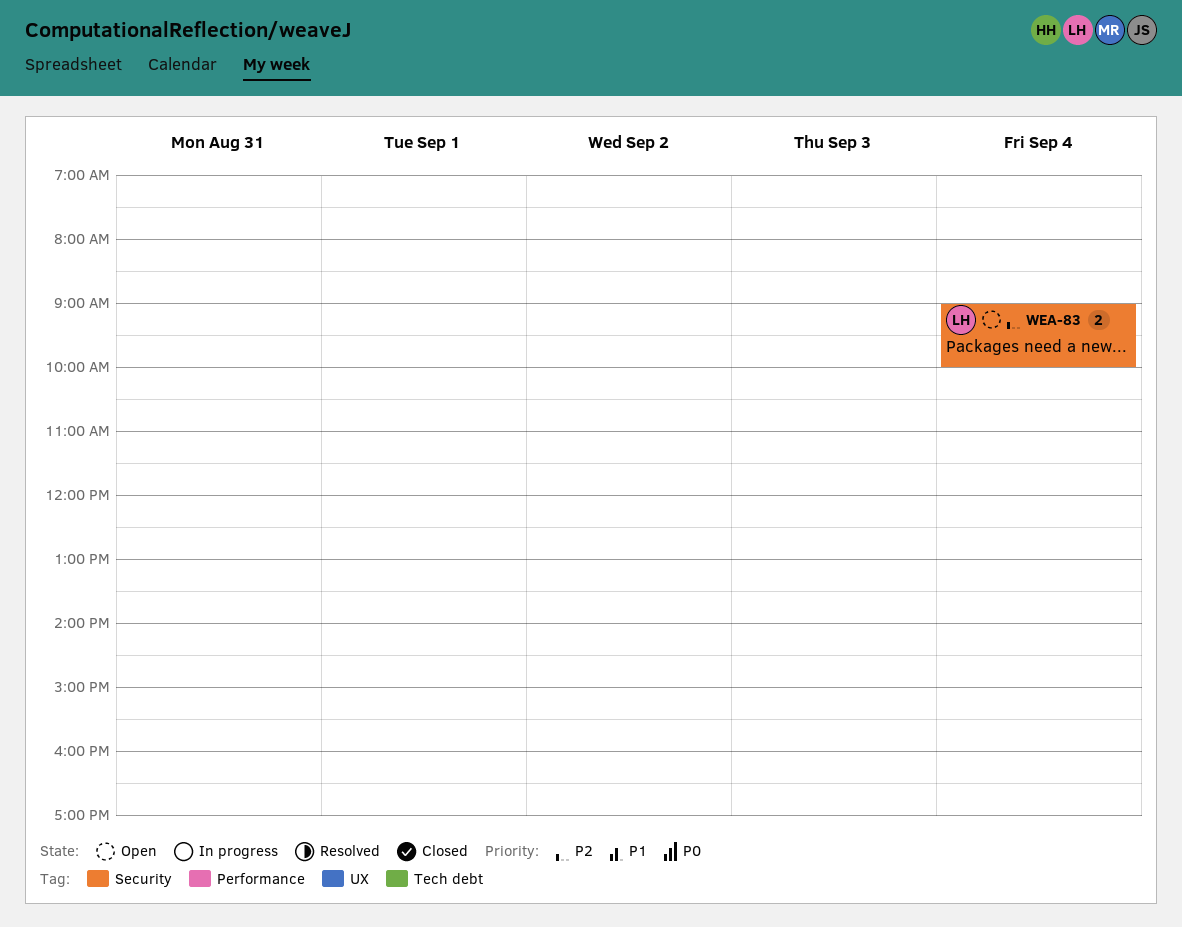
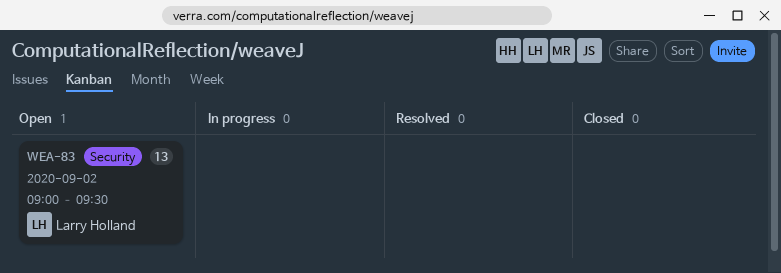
WEA-83, estimate: 2 -> 13
WEA-83, day: Sep 4 -> Sep 2
WEA-83, ends: 10:00 -> 09:30

